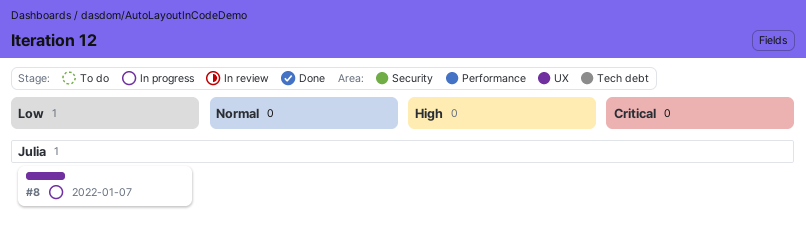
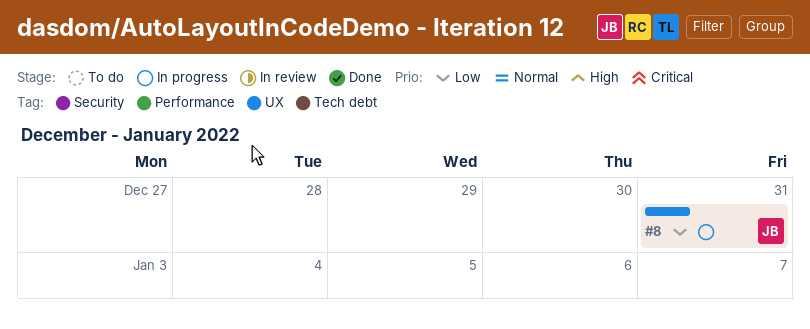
#8, due: Jan 7 -> Dec 31

